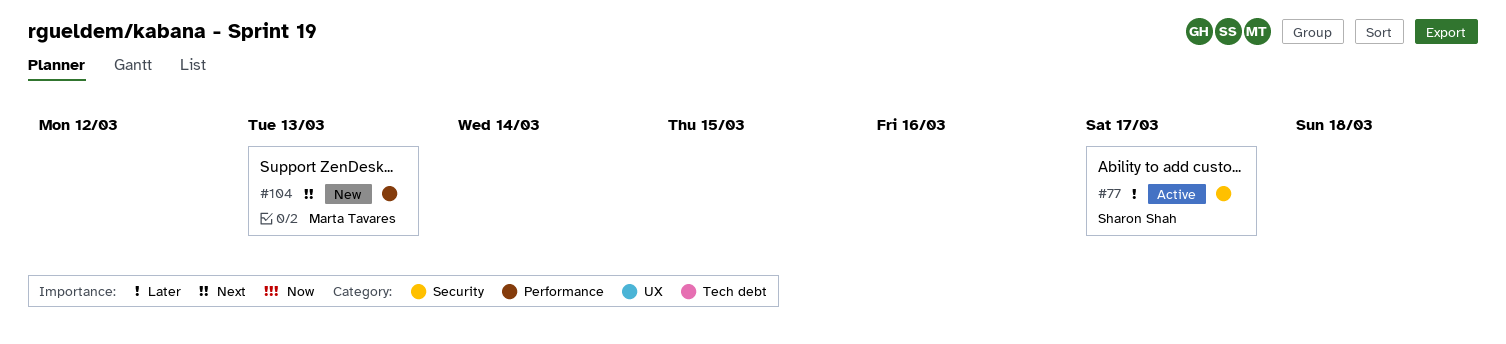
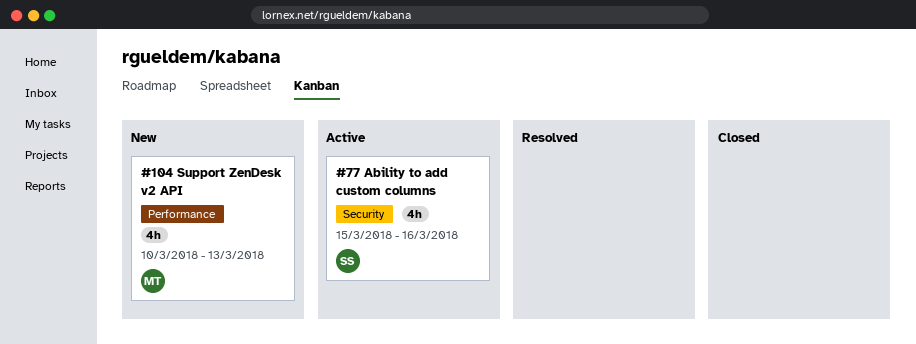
#77, due: Mar 17 -> Mar 16

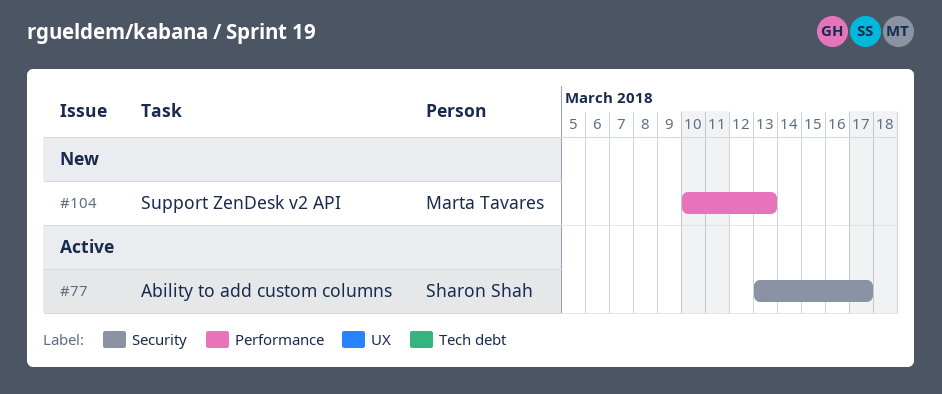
#77, start: Mar 15 -> Mar 13
#77, due: Mar 16 -> Mar 17

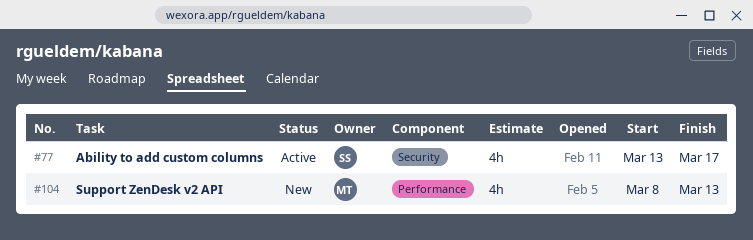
#104, start: Mar 10 -> Mar 8

